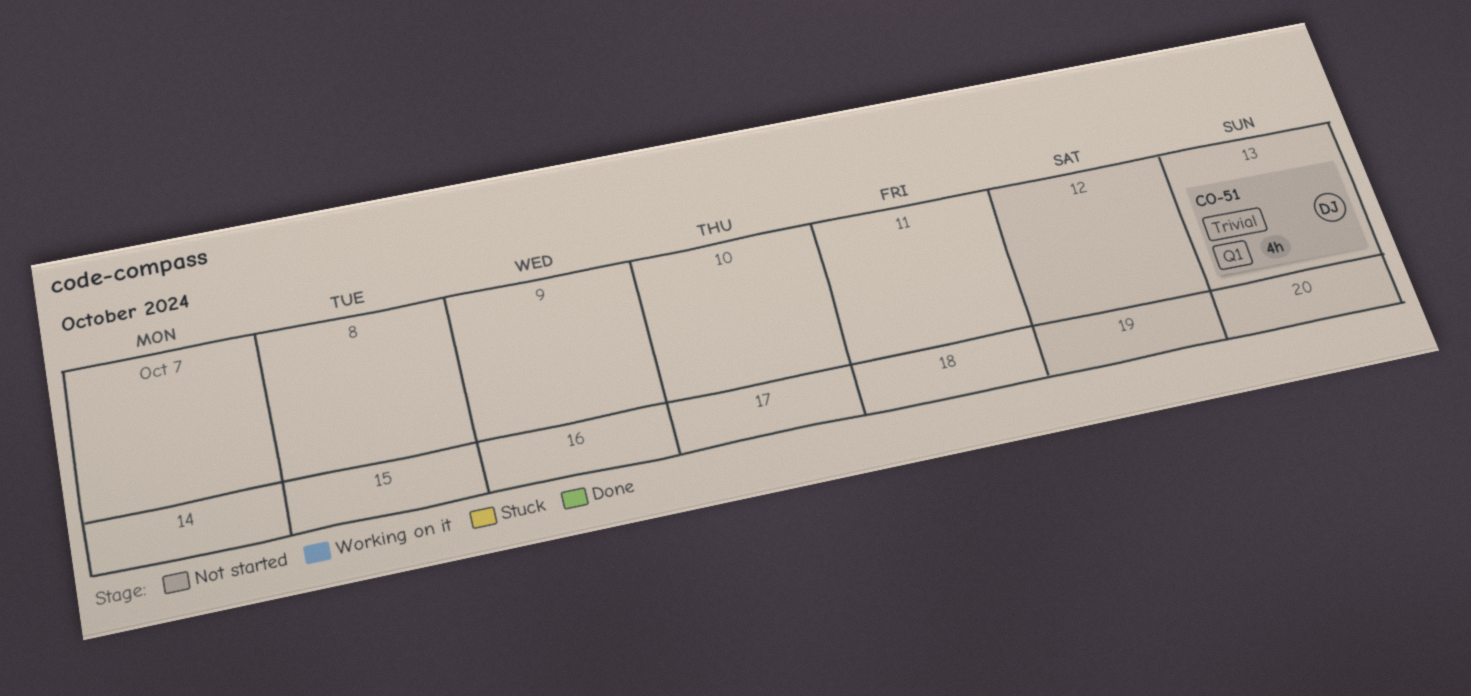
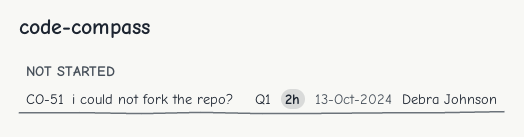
CO-51, estimate: 4h -> 2h

